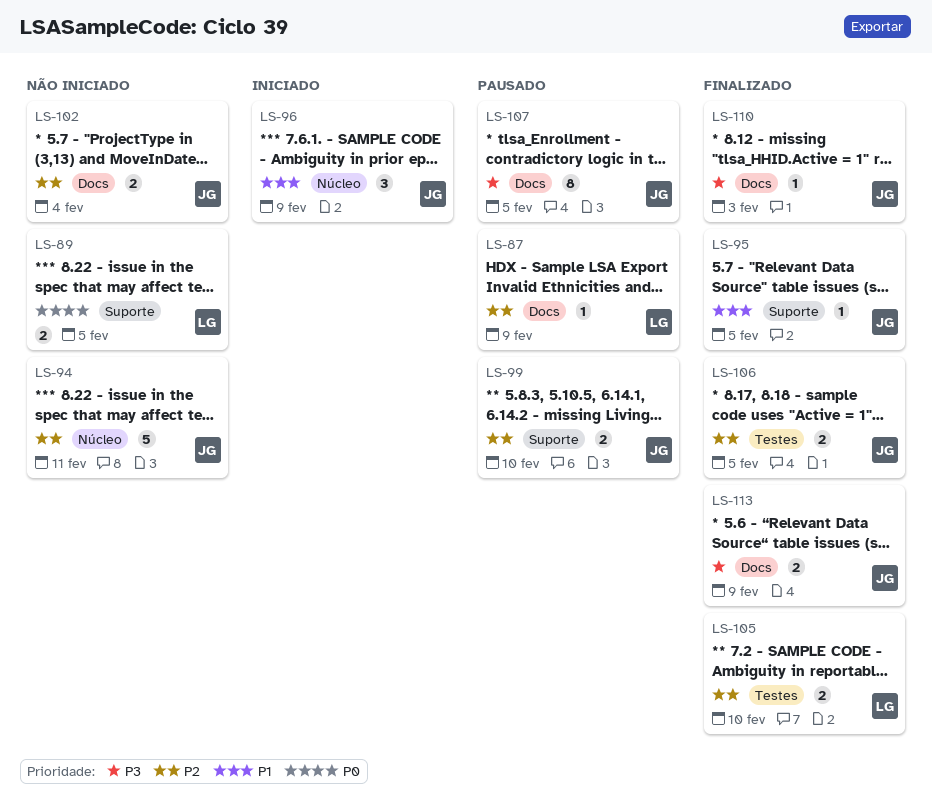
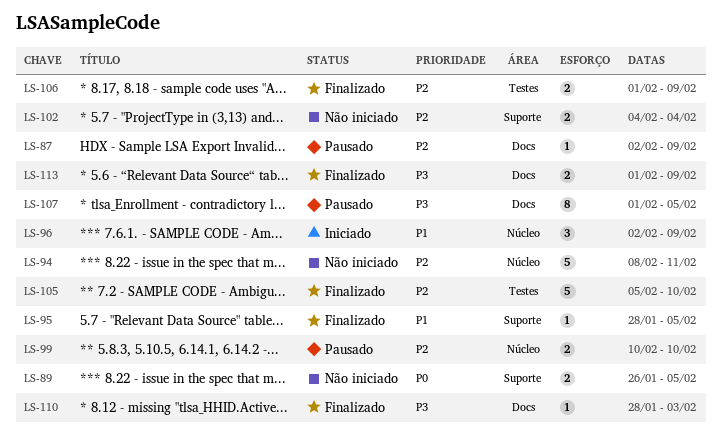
LS-99, label: Suporte -> Núcleo
LS-102, label: Docs -> Suporte
LS-105, estimate: 2 -> 5
LS-106, due: Feb 5 -> Feb 9

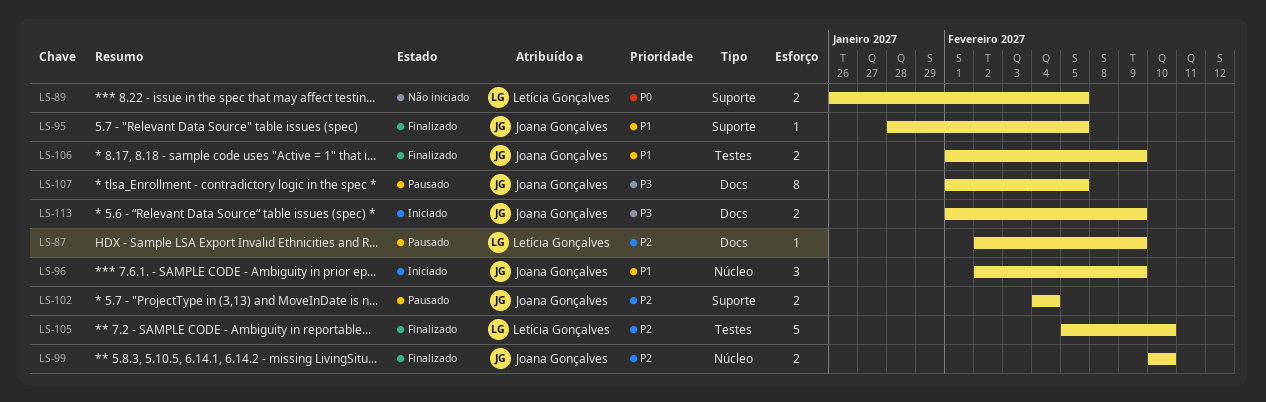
LS-94: present -> none
LS-99, status: Pausado -> Finalizado
LS-102, status: Não iniciado -> Pausado
LS-106, priority: P2 -> P1
LS-110: present -> none
LS-113, status: Finalizado -> Iniciado

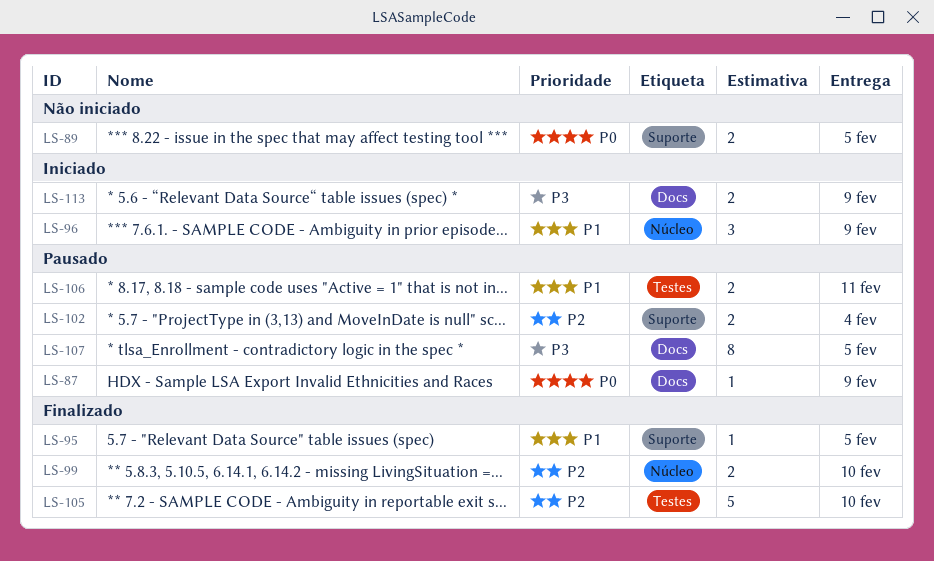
LS-87, priority: P2 -> P0
LS-106, status: Finalizado -> Pausado
LS-106, due: Feb 9 -> Feb 11

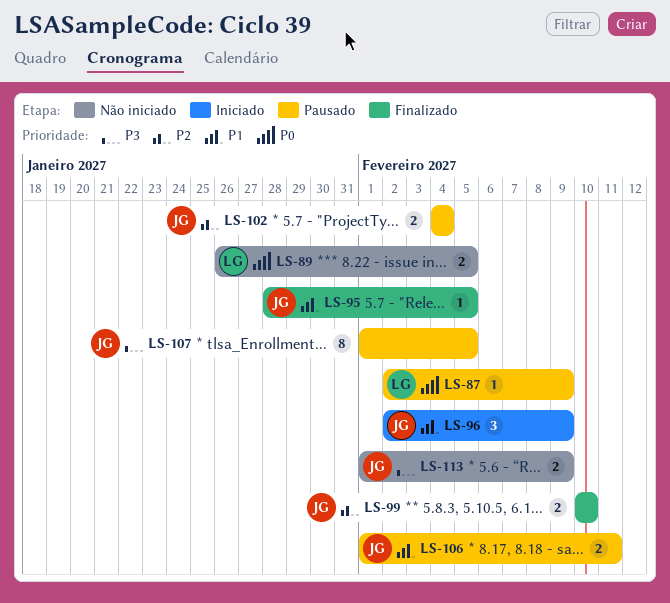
LS-105: present -> none
LS-113, status: Iniciado -> Não iniciado

